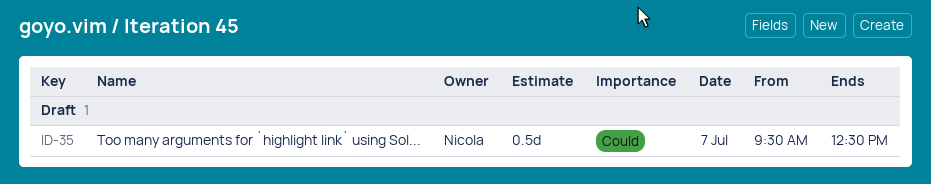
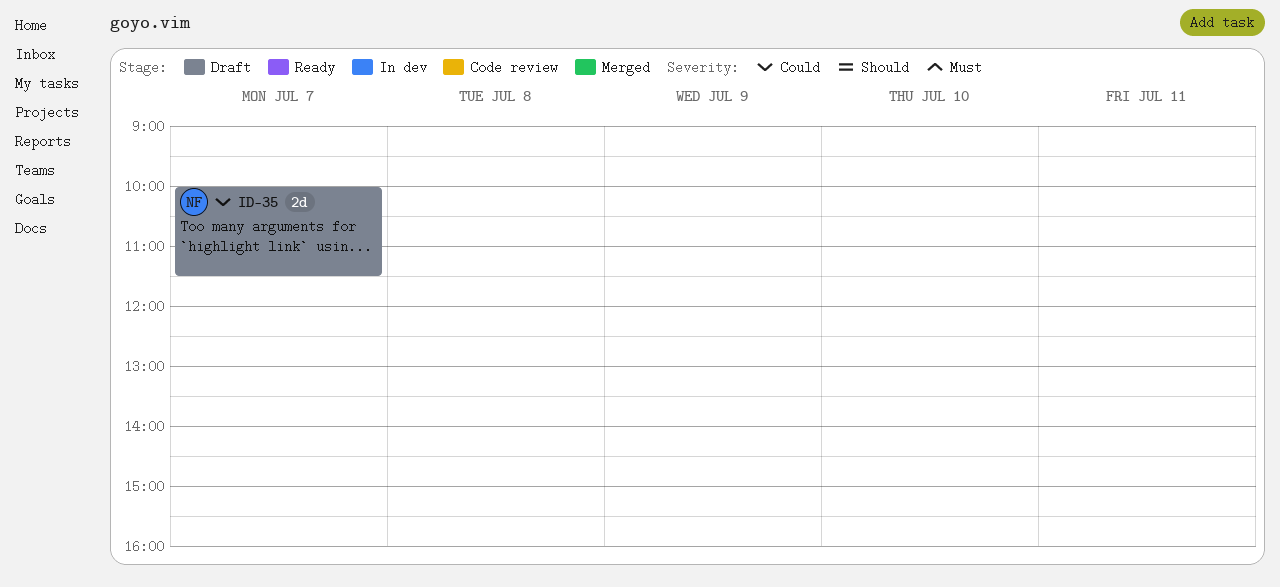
ID-35, estimate: 0.5d -> 2d
ID-35, begins: 09:30 -> 10:00
ID-35, ends: 12:30 -> 11:30

